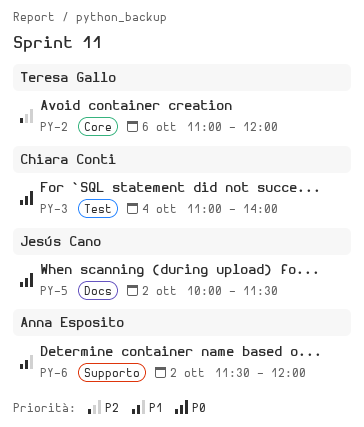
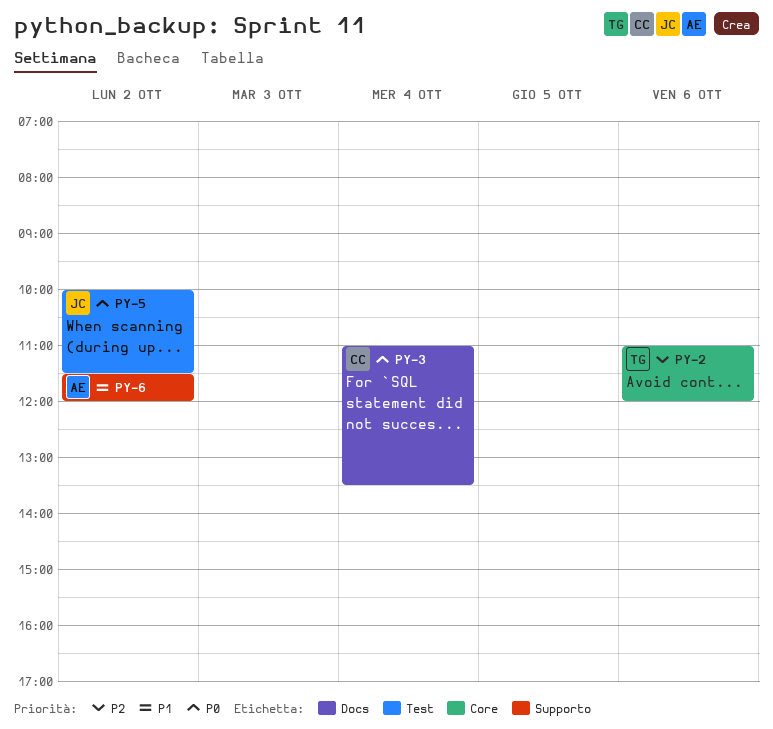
PY-3, label: Test -> Docs
PY-3, ends: 14:00 -> 13:30
PY-5, label: Docs -> Test

